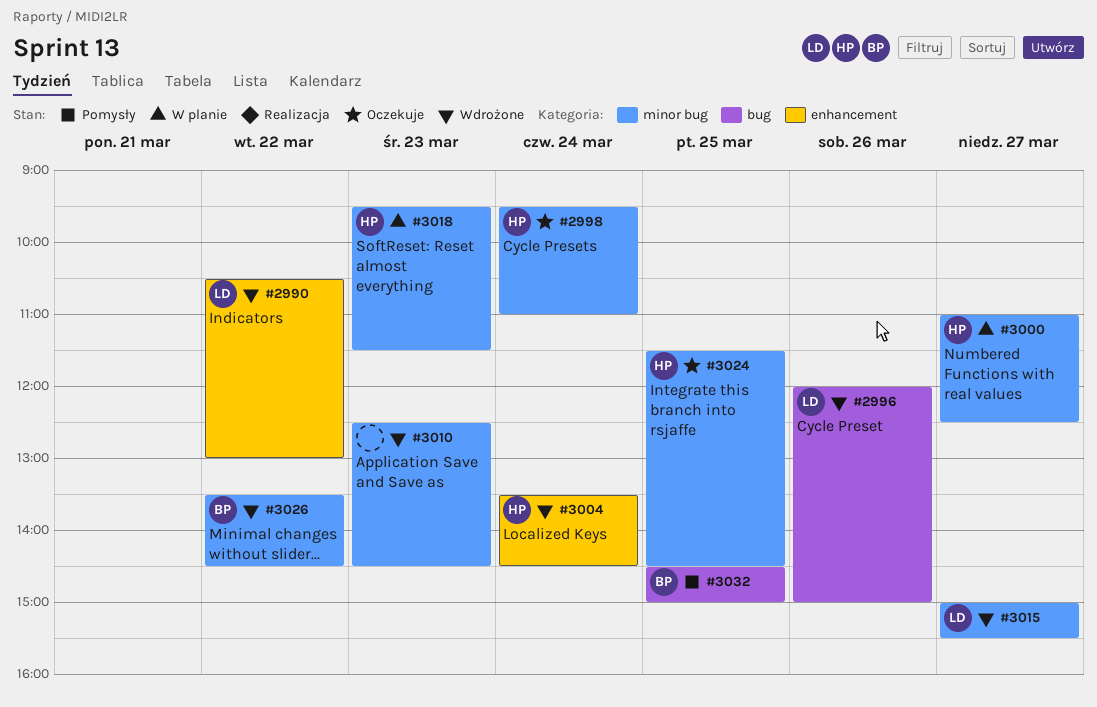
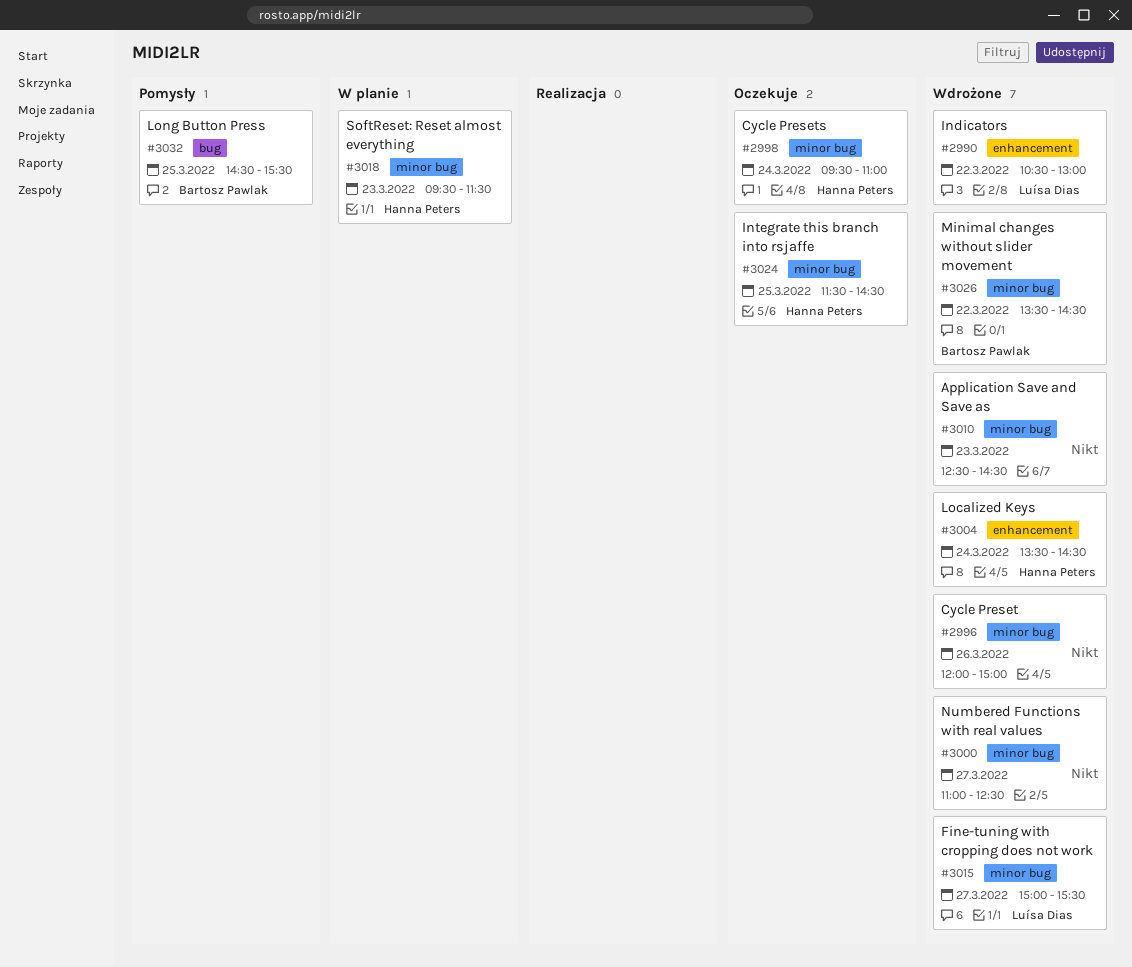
#2996, owner: Luísa Dias -> none
#2996, label: bug -> minor bug
#3000, status: W planie -> Wdrożone
#3000, owner: Hanna Peters -> none
#3032, ends: 15:00 -> 15:30

